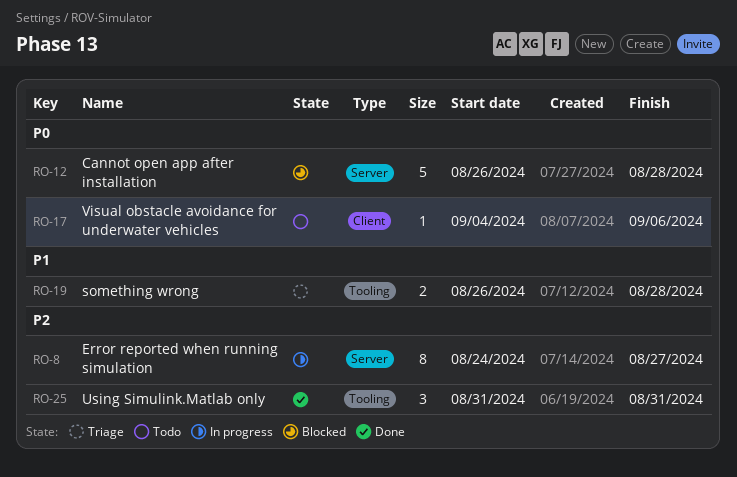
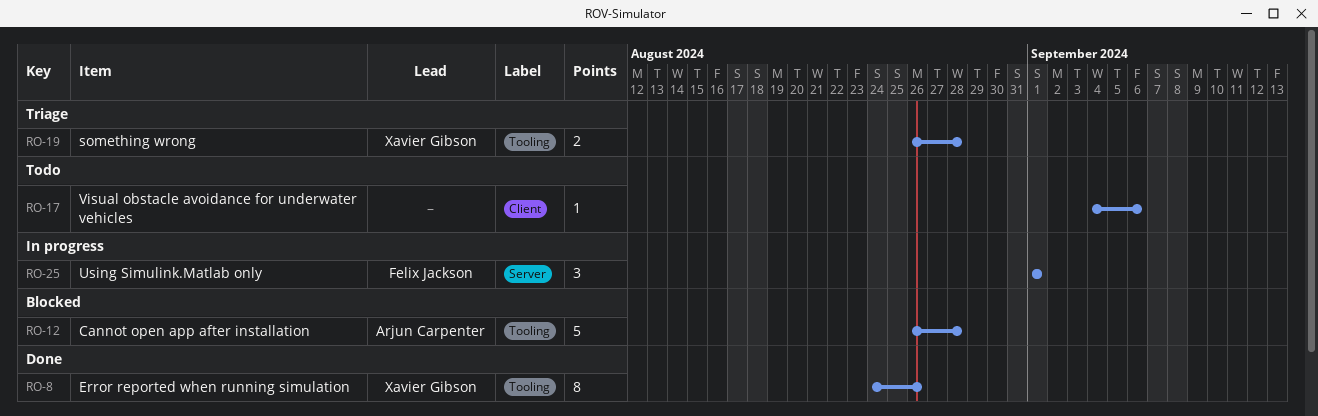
RO-8, status: In progress -> Done
RO-8, label: Server -> Tooling
RO-8, due: Aug 27 -> Aug 26
RO-12, label: Server -> Tooling
RO-25, status: Done -> In progress
RO-25, label: Tooling -> Server
RO-25, start: Aug 31 -> Sep 1
RO-25, due: Aug 31 -> Sep 1

